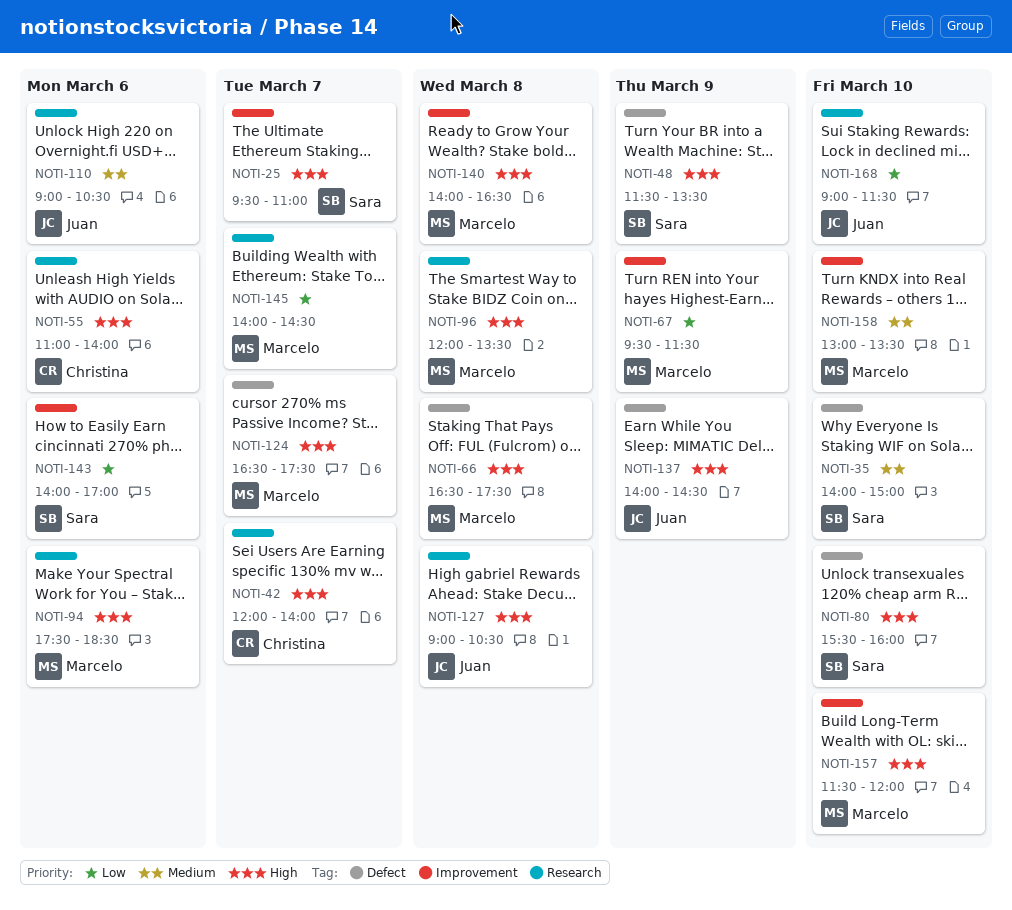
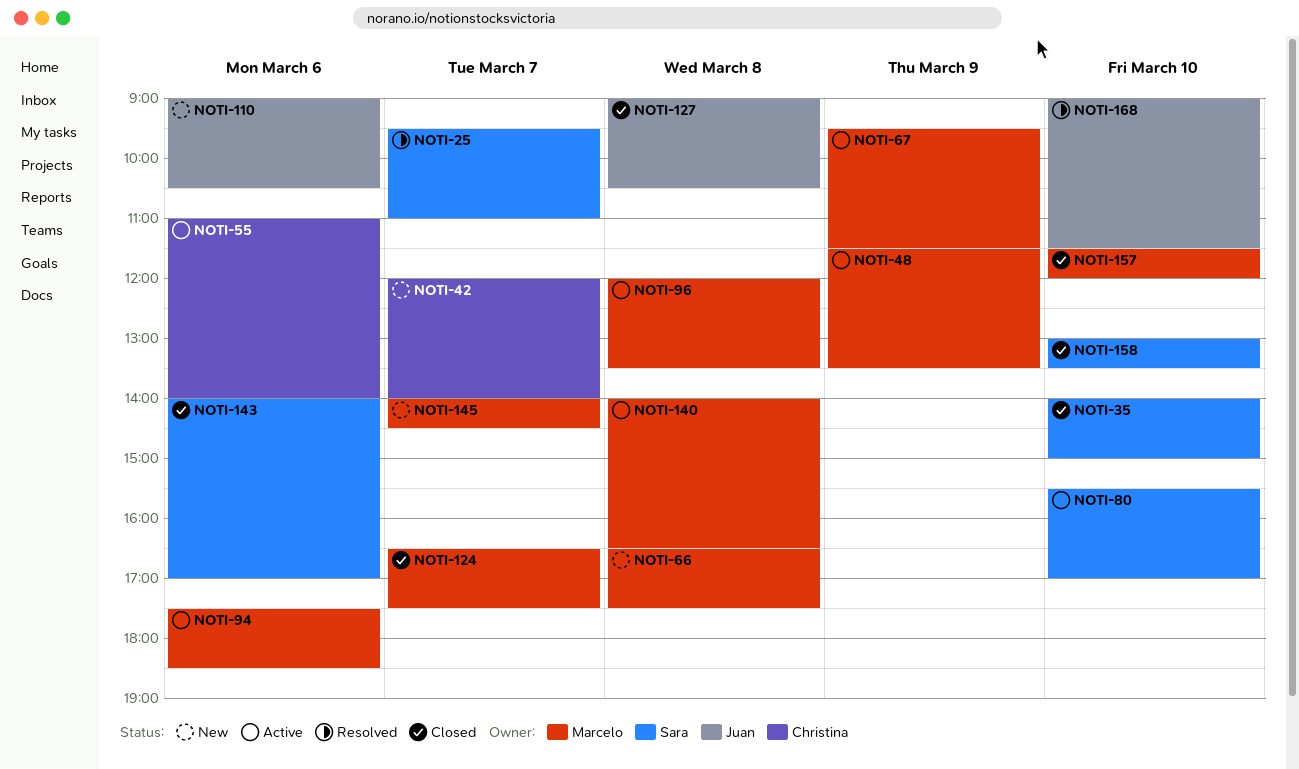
NOTI-48, owner: Sara -> Marcelo
NOTI-80, ends: 16:00 -> 17:00
NOTI-137: present -> none
NOTI-158, owner: Marcelo -> Sara

